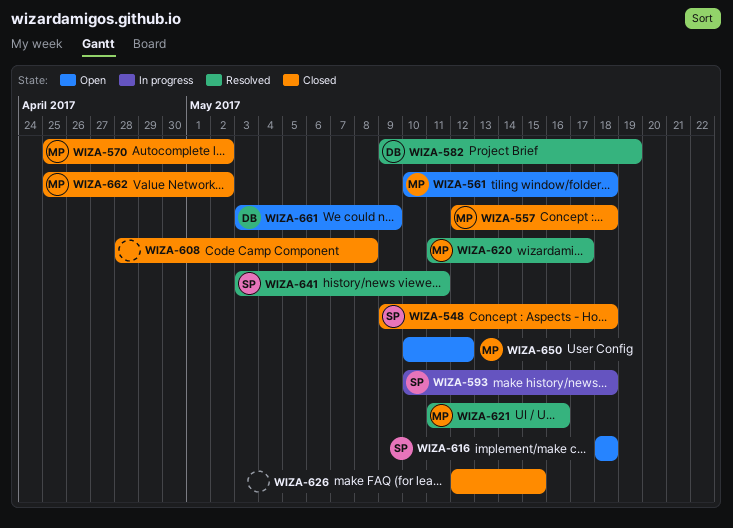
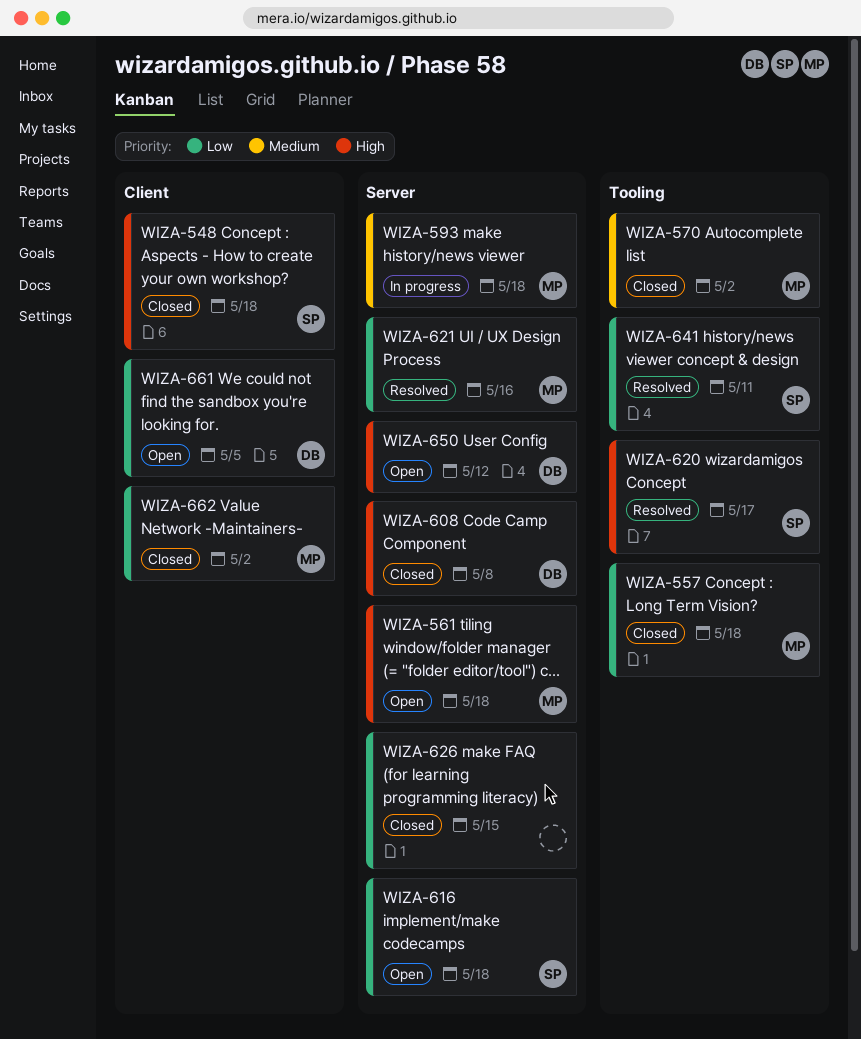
WIZA-582: present -> none
WIZA-593, owner: SP -> MP
WIZA-608, owner: none -> DB
WIZA-620, owner: MP -> SP
WIZA-650, owner: MP -> DB
WIZA-661, due: May 9 -> May 5

